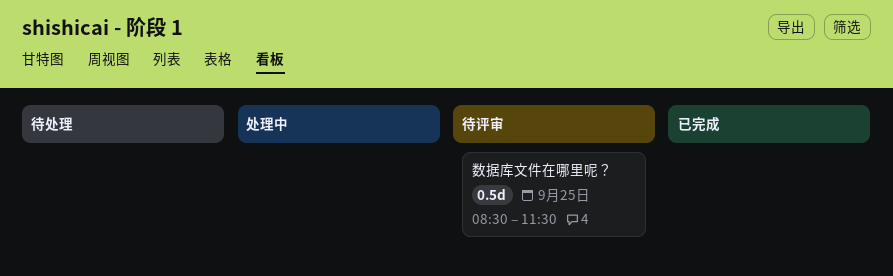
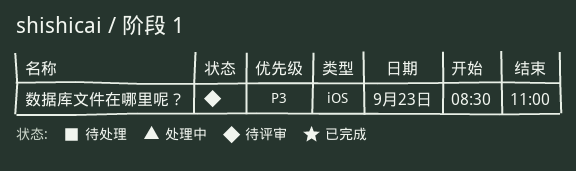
数据库文件在哪里呢？, day: Sep 25 -> Sep 23
数据库文件在哪里呢？, ends: 11:30 -> 11:00

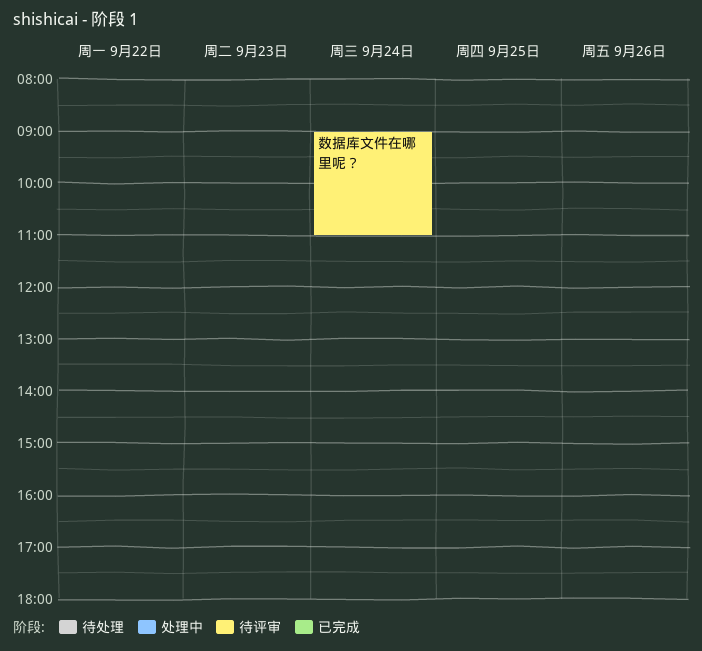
数据库文件在哪里呢？, day: Sep 23 -> Sep 24
数据库文件在哪里呢？, begins: 08:30 -> 09:00

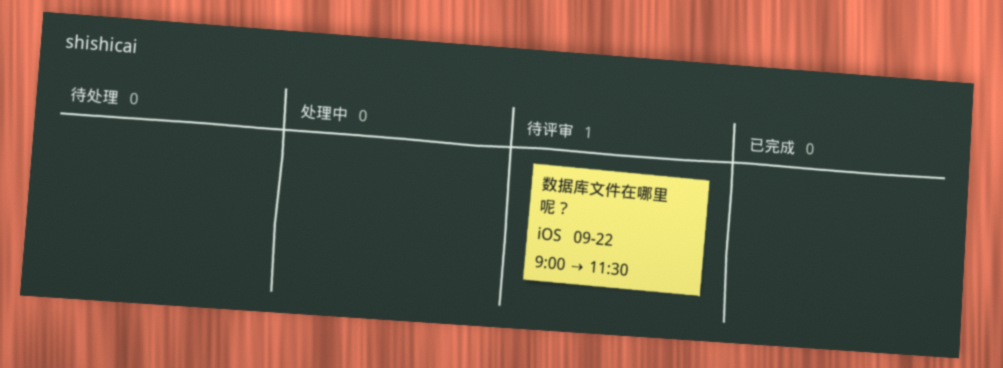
数据库文件在哪里呢？, day: Sep 24 -> Sep 22
数据库文件在哪里呢？, ends: 11:00 -> 11:30

